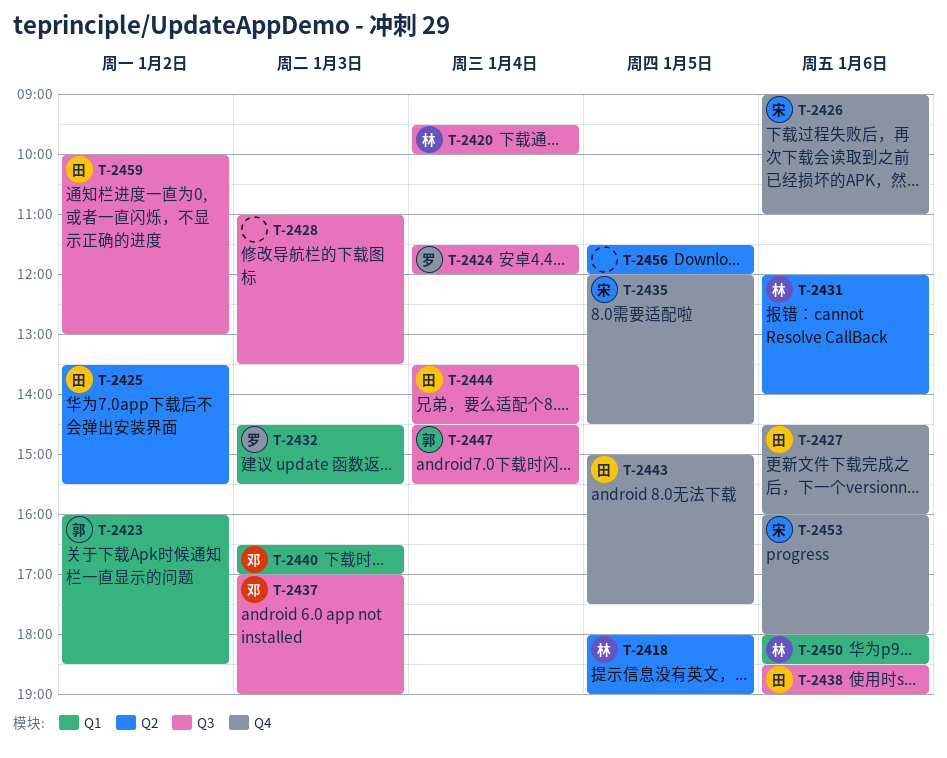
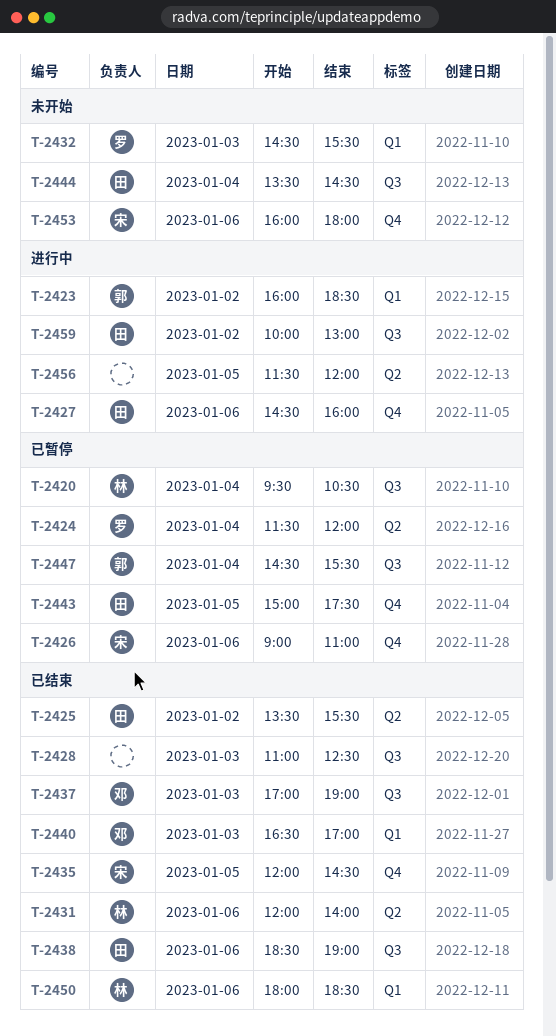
T-2418: present -> none
T-2420, ends: 10:00 -> 10:30
T-2424, label: Q3 -> Q2
T-2428, ends: 13:30 -> 12:30

